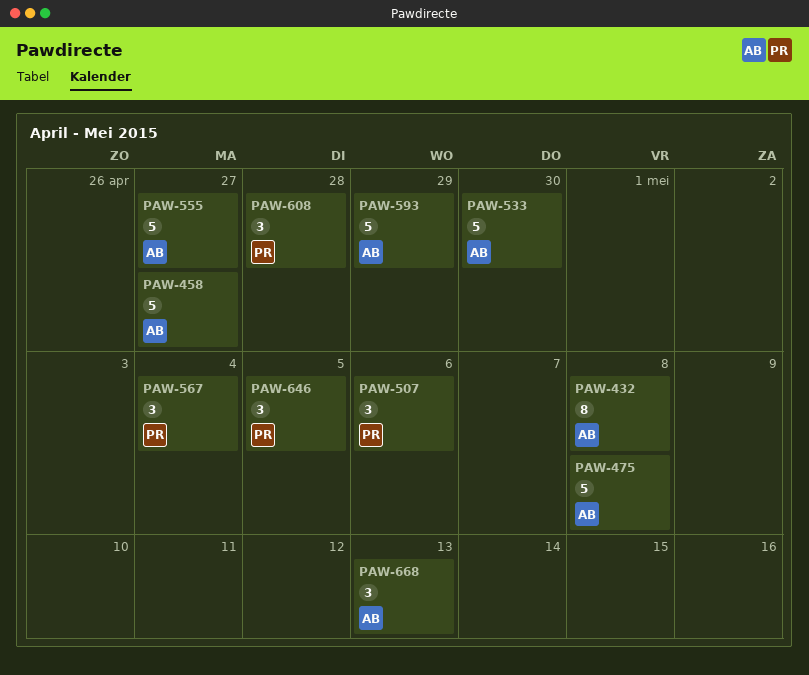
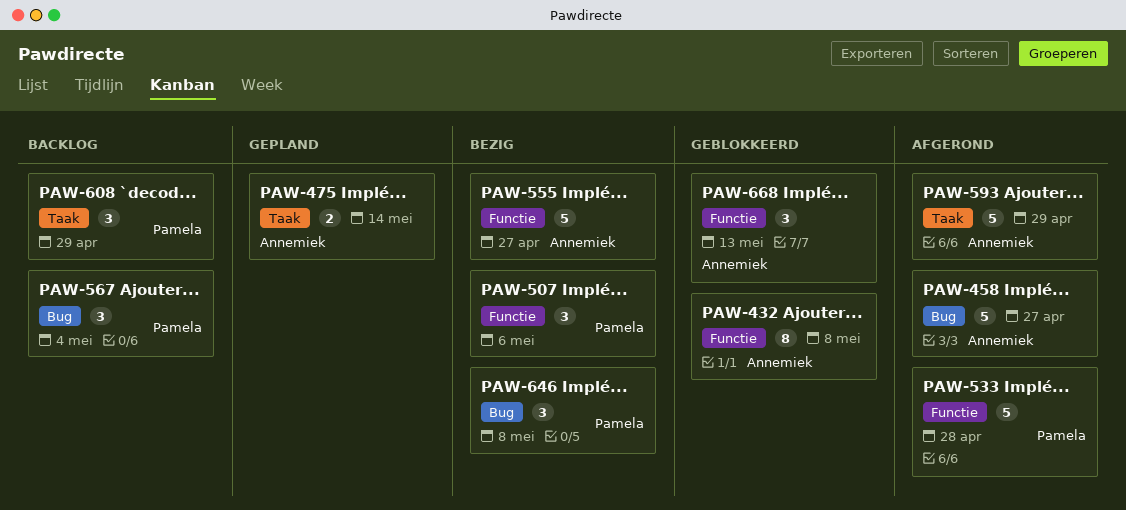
PAW-475, estimate: 5 -> 2
PAW-475, due: May 8 -> May 14
PAW-533, owner: Annemiek -> Pamela
PAW-533, due: Apr 30 -> Apr 28
PAW-608, due: Apr 28 -> Apr 29
PAW-646, due: May 5 -> May 8

